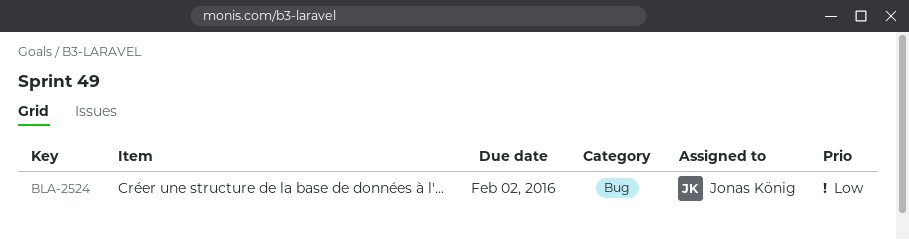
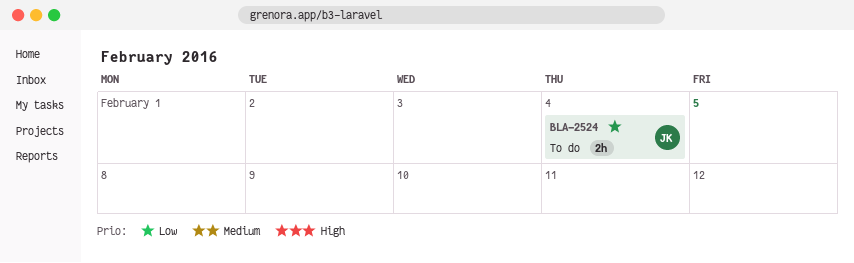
BLA-2524, due: Feb 2 -> Feb 4

